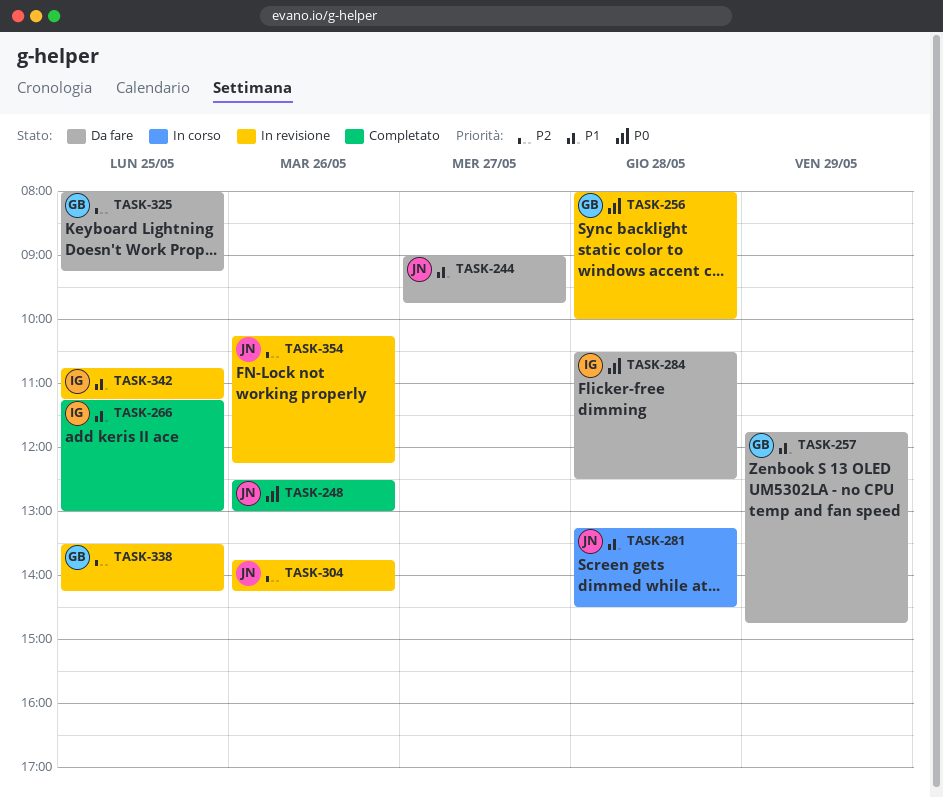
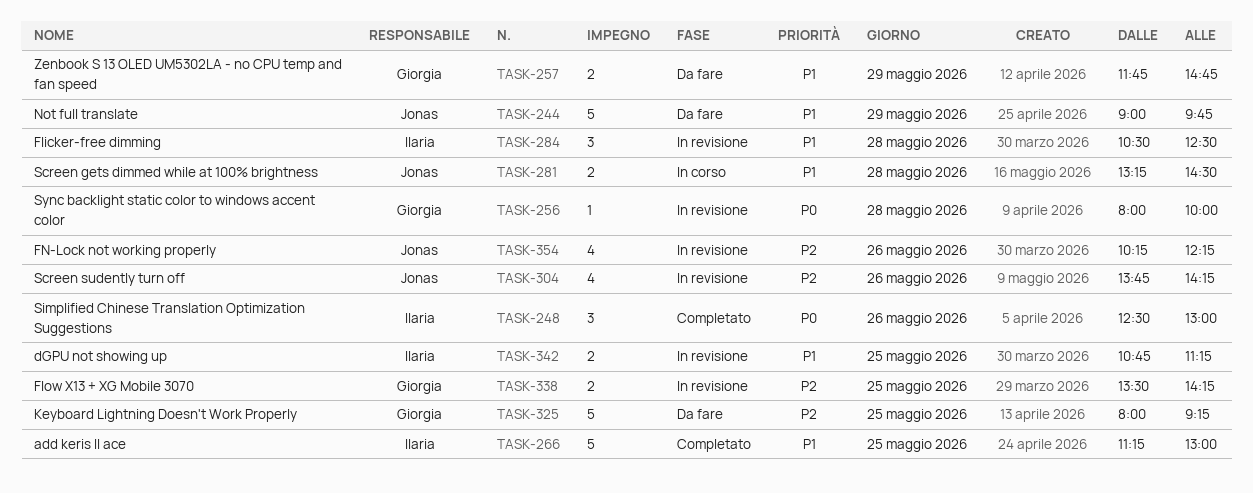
TASK-244, day: May 27 -> May 29
TASK-248, owner: Jonas -> Ilaria
TASK-284, status: Da fare -> In revisione
TASK-284, priority: P0 -> P1

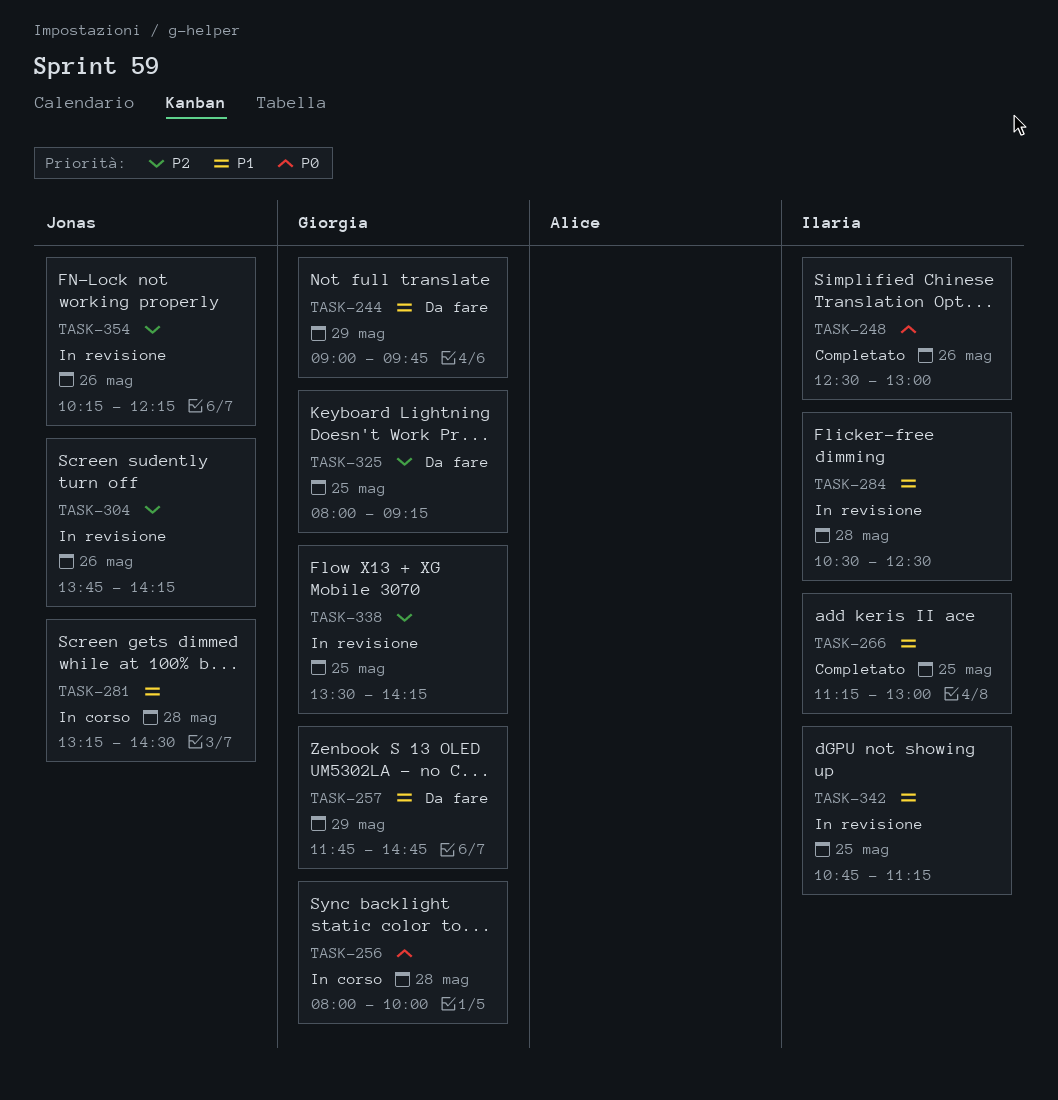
TASK-244, owner: Jonas -> Giorgia
TASK-256, status: In revisione -> In corso

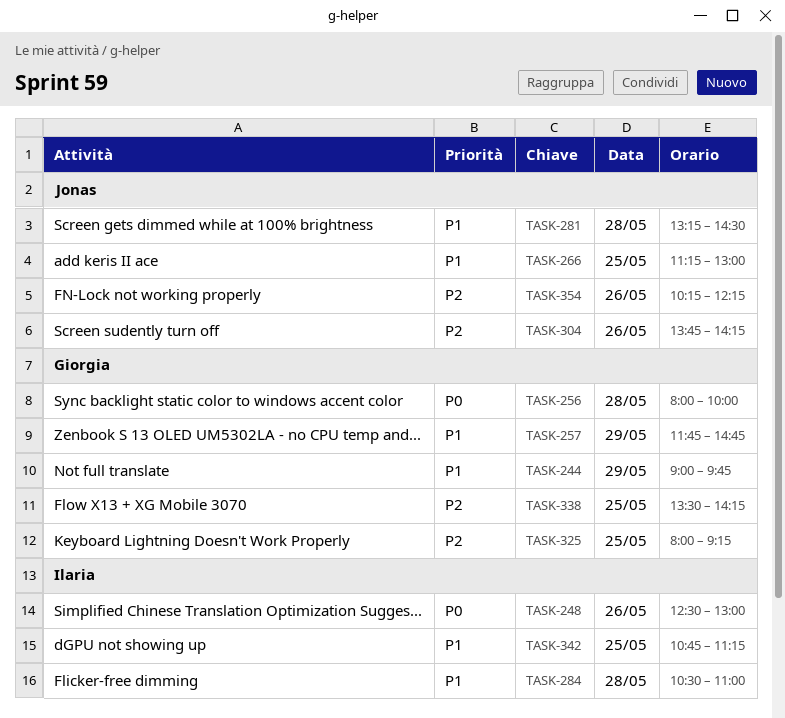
TASK-266, owner: Ilaria -> Jonas
TASK-284, ends: 12:30 -> 11:00

